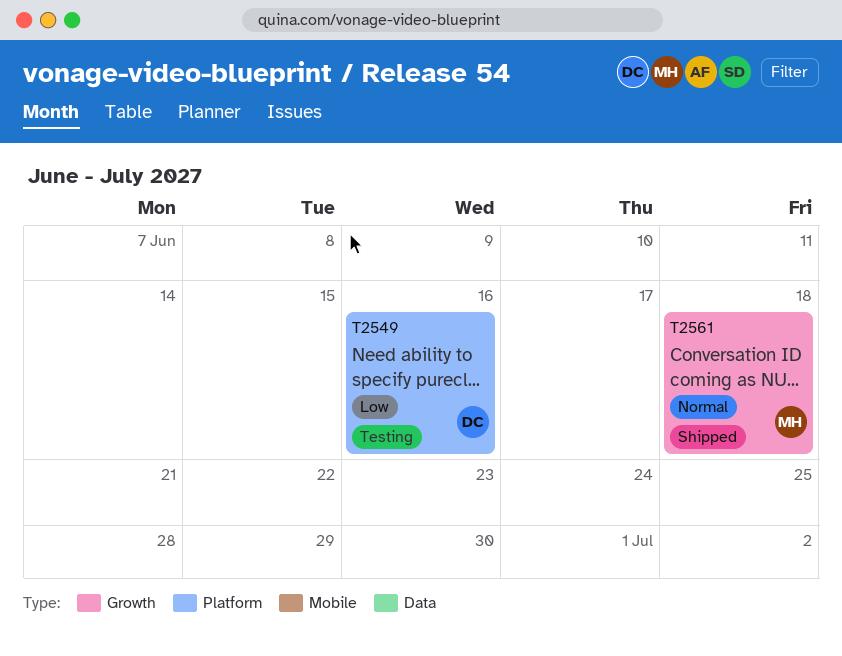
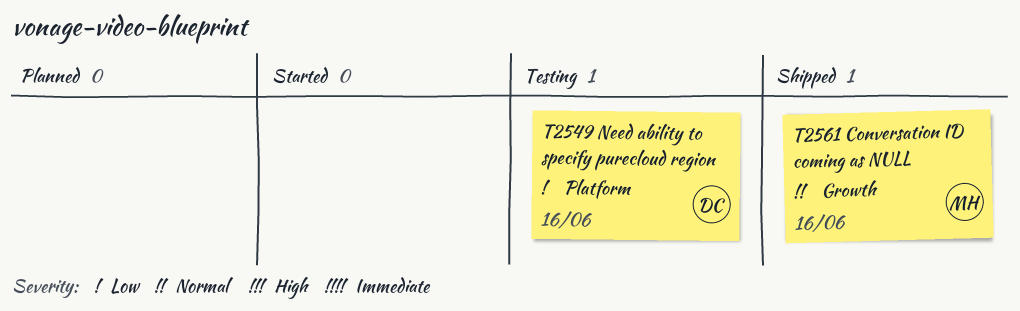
T2561, due: Jun 18 -> Jun 16

